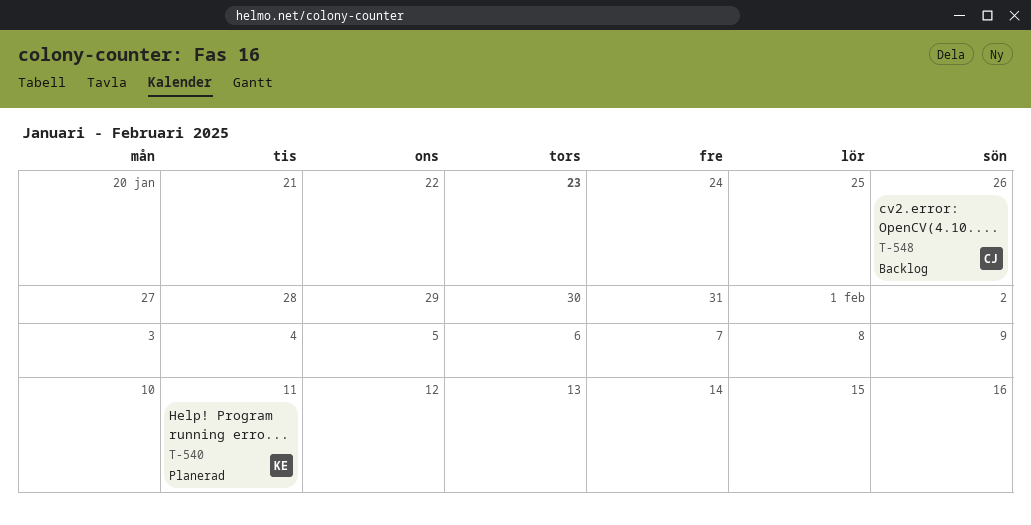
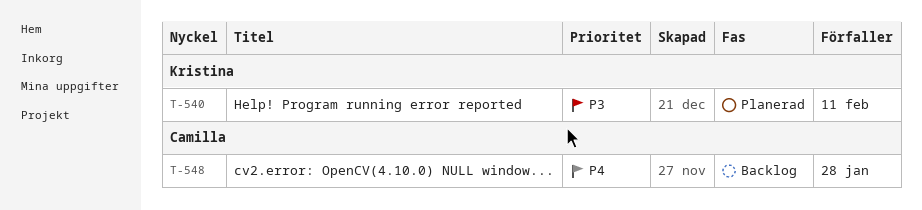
T-548, due: Jan 26 -> Jan 28

